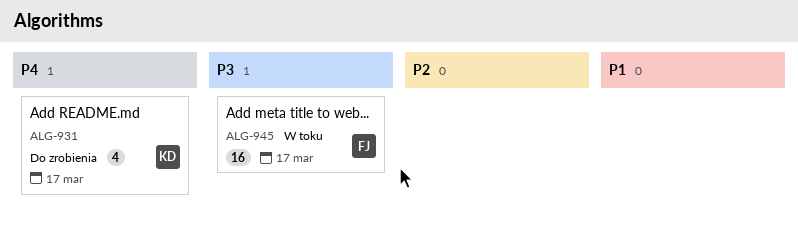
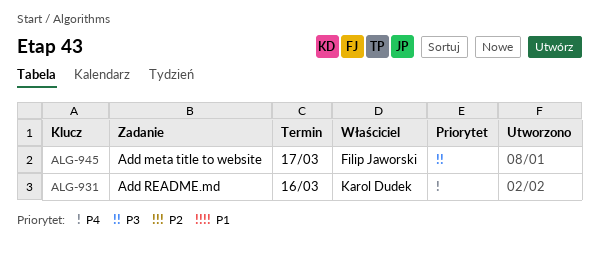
ALG-931, due: Mar 17 -> Mar 16

